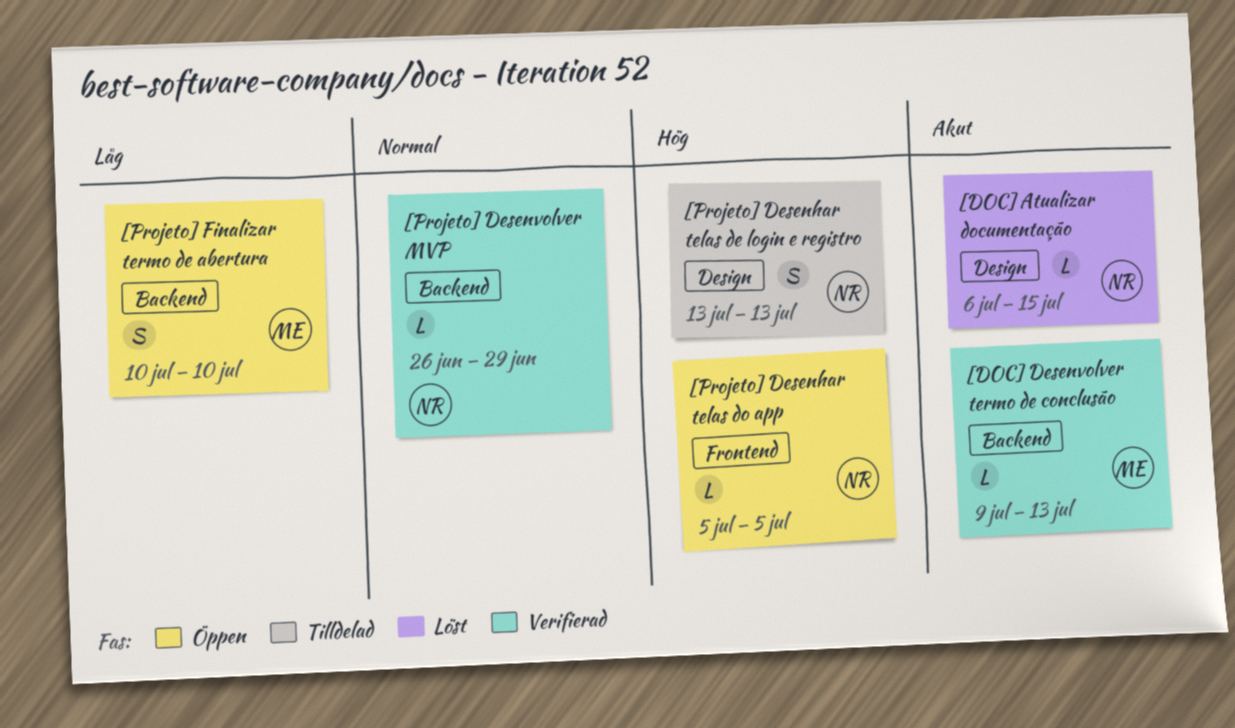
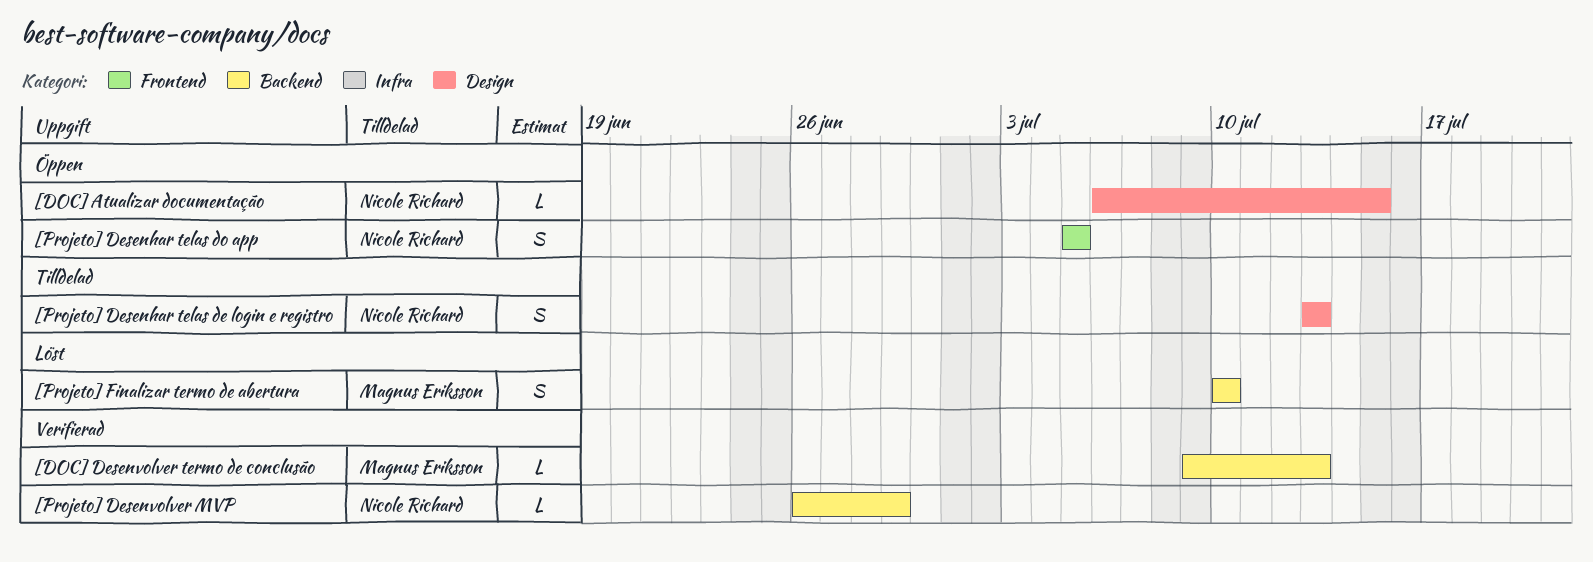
[DOC] Atualizar documentação, status: Löst -> Öppen
[Projeto] Desenhar telas do app, estimate: L -> S
[Projeto] Finalizar termo de abertura, status: Öppen -> Löst

